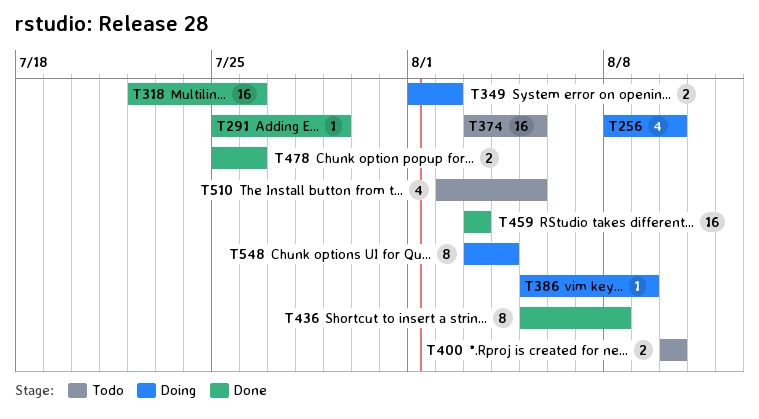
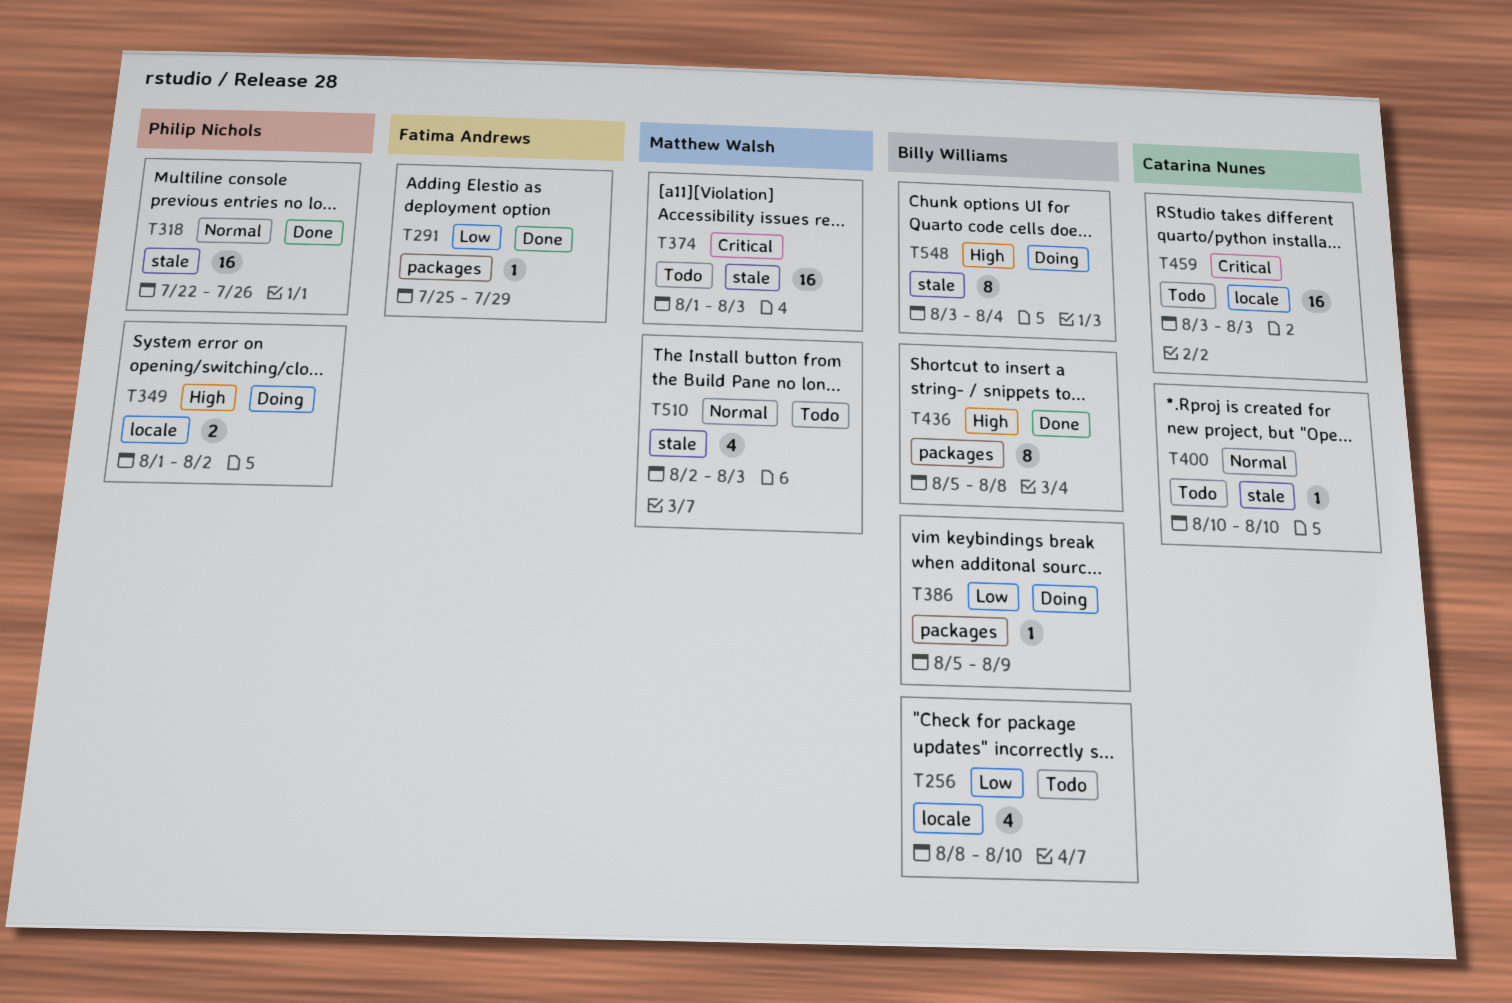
T256, status: Doing -> Todo
T374, start: Aug 3 -> Aug 1
T374, due: Aug 5 -> Aug 3
T400, estimate: 2 -> 1
T459, status: Done -> Todo
T478: present -> none
T510, due: Aug 5 -> Aug 3

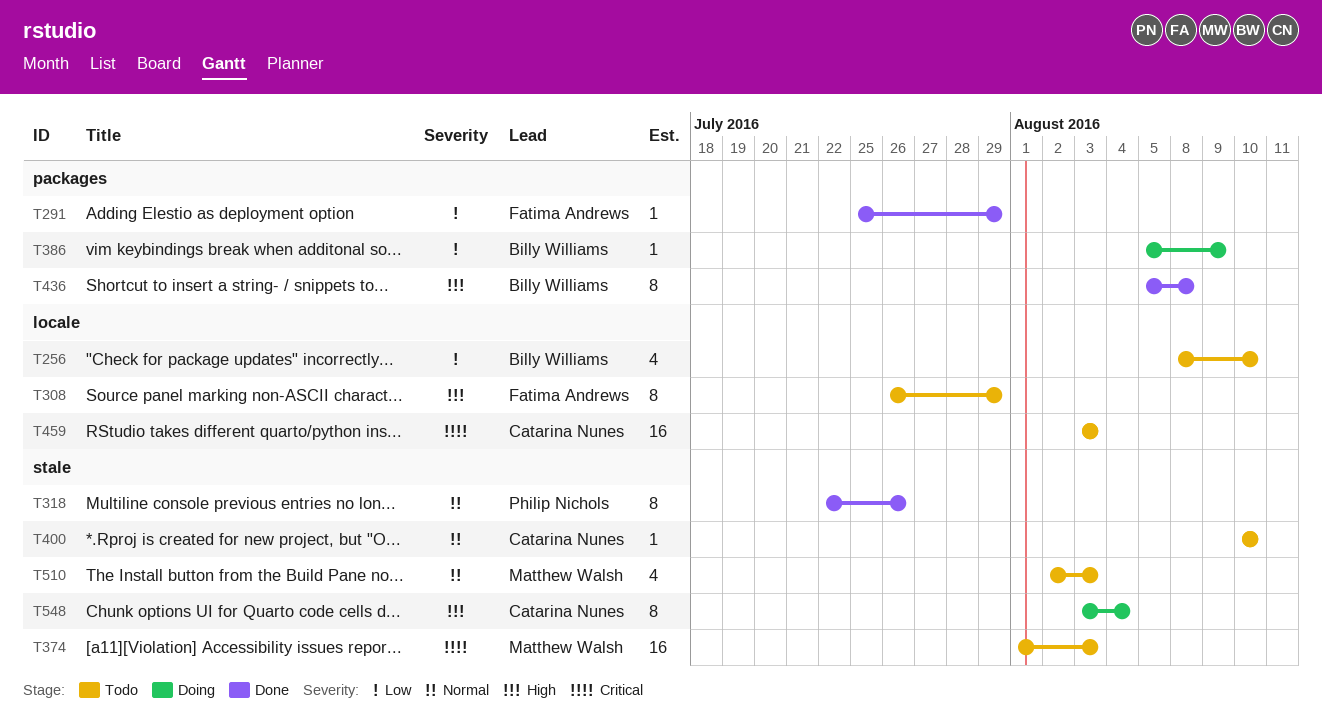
T308: none -> present
T318, estimate: 16 -> 8
T349: present -> none
T548, owner: Billy Williams -> Catarina Nunes

